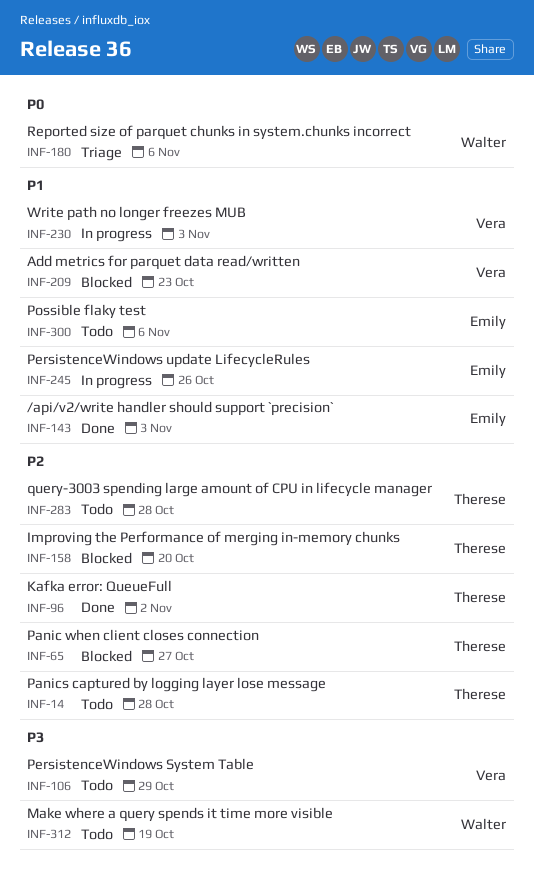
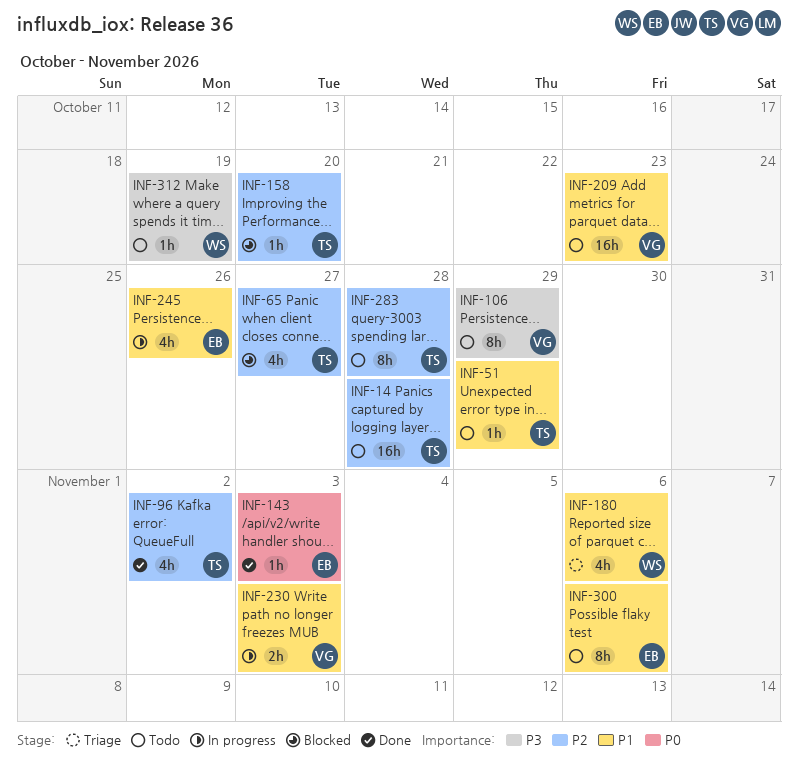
INF-51: none -> present
INF-143, priority: P1 -> P0
INF-180, priority: P0 -> P1
INF-209, status: Blocked -> Todo

